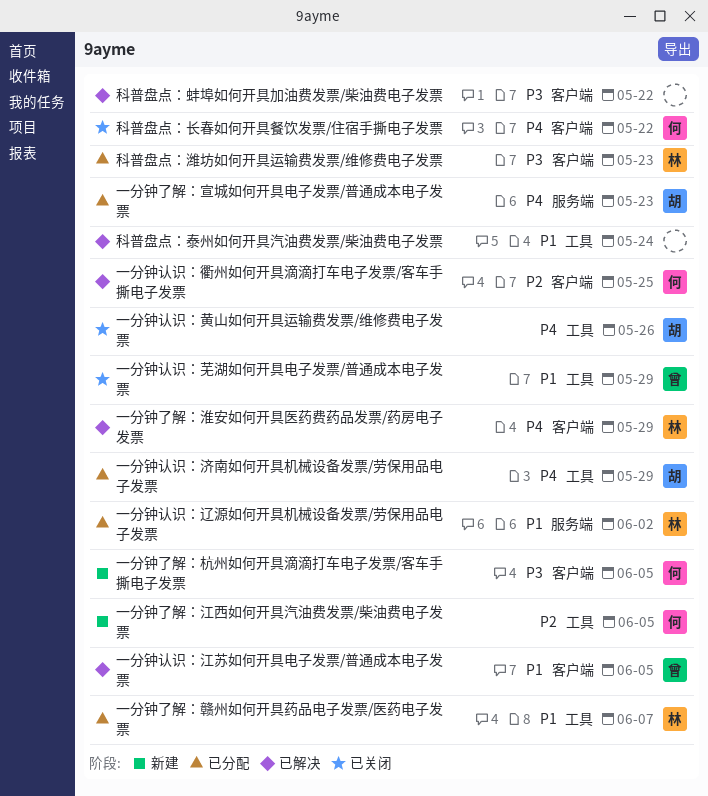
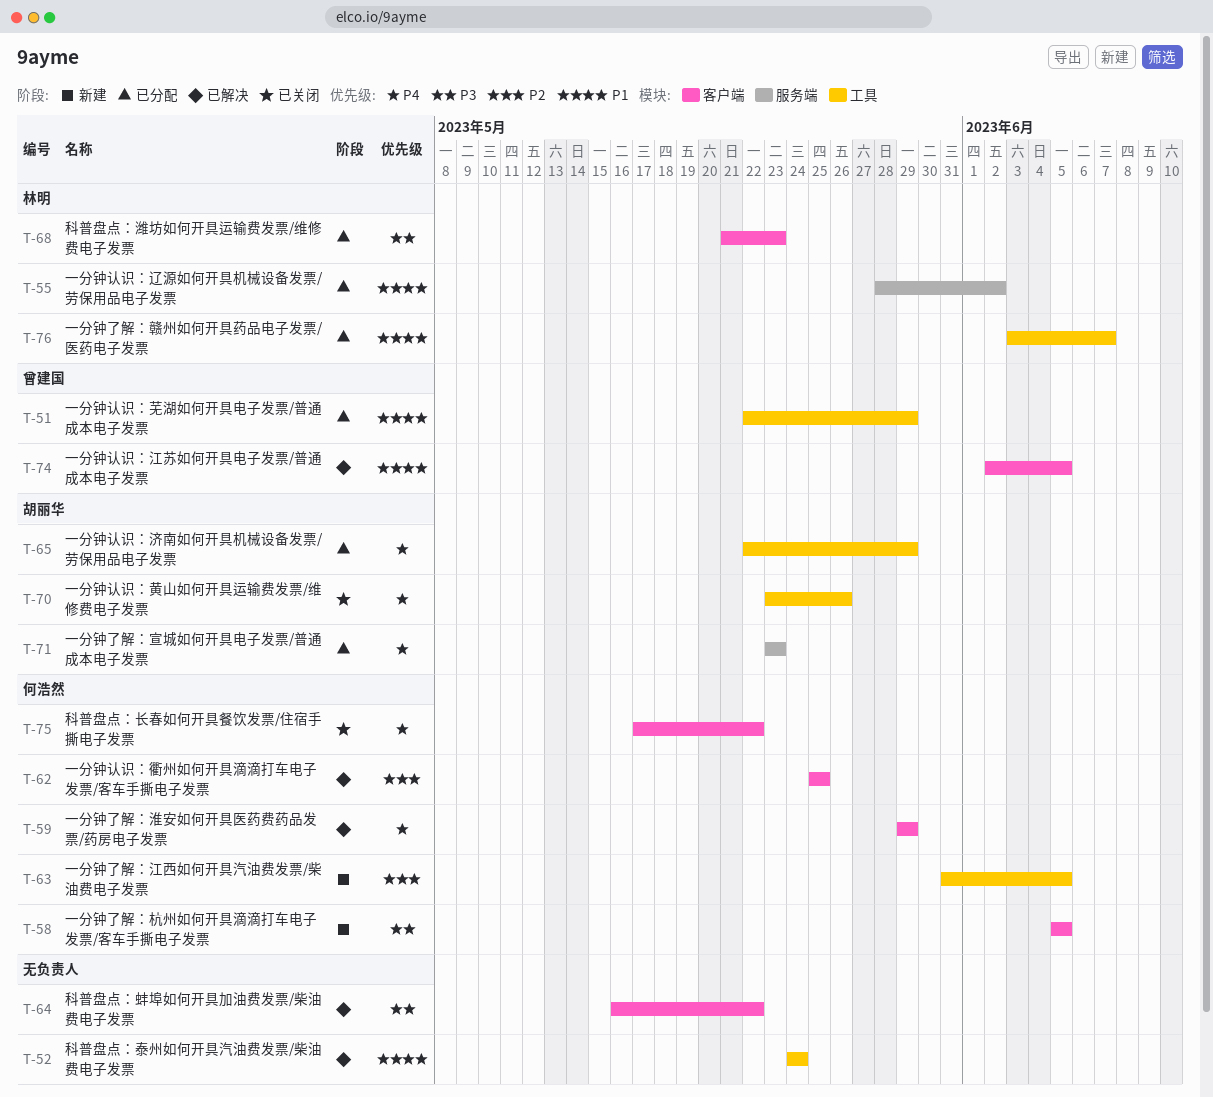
一分钟了解：淮安如何开具医药费药品发票/药房电子发票, owner: 林明 -> 何浩然
一分钟认识：芜湖如何开具电子发票/普通成本电子发票, status: 已关闭 -> 已分配

